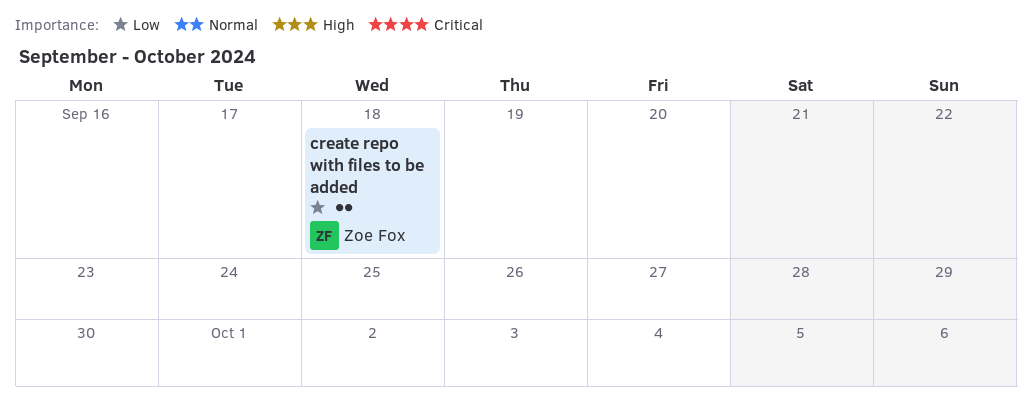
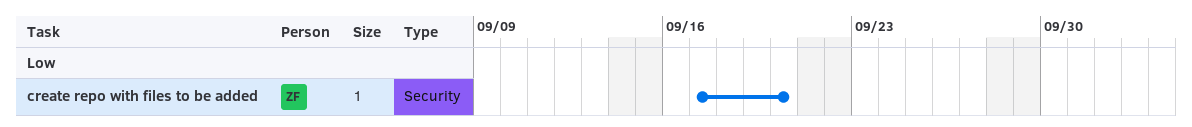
create repo with files to be added, estimate: 2 -> 1
create repo with files to be added, due: Sep 18 -> Sep 20

